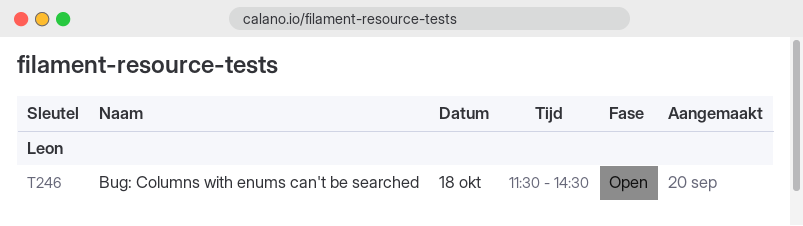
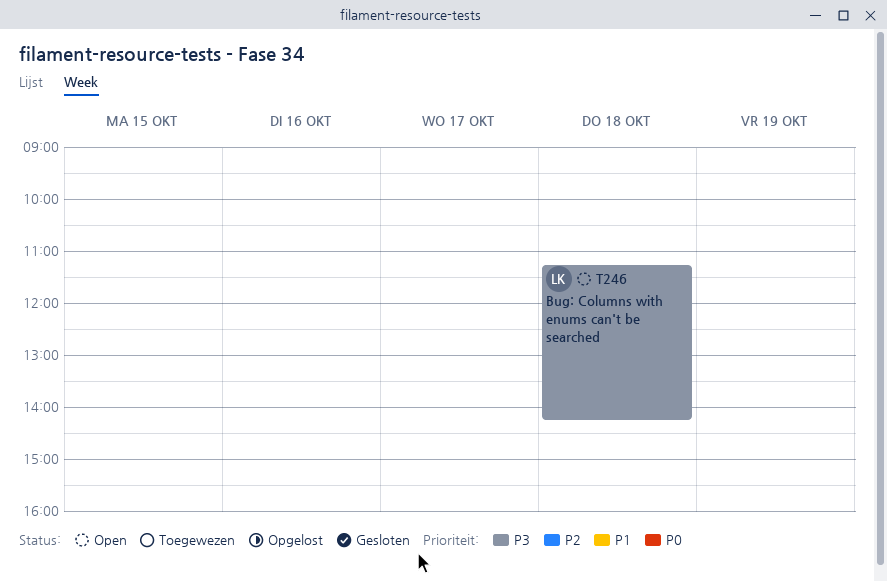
T246, begins: 11:30 -> 11:15
T246, ends: 14:30 -> 14:15

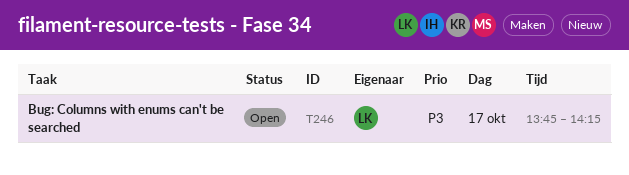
T246, day: Oct 18 -> Oct 17
T246, begins: 11:15 -> 13:45

